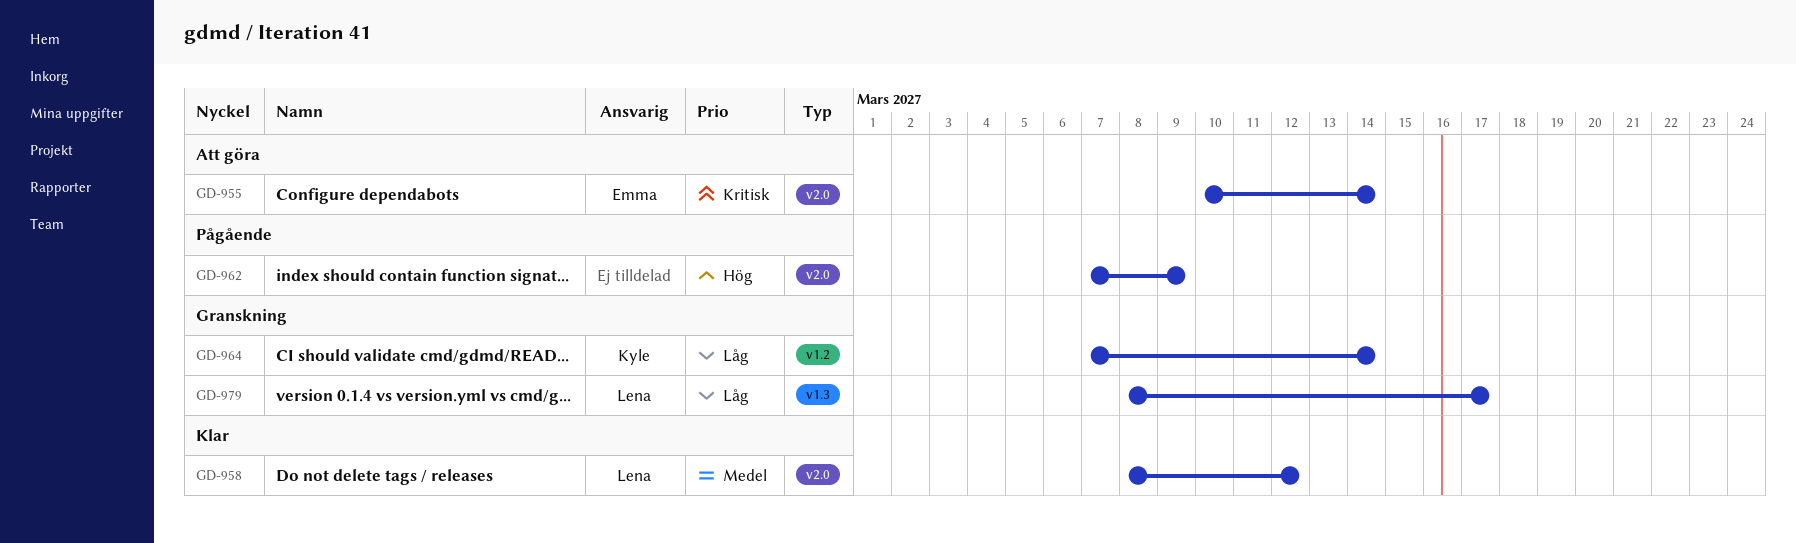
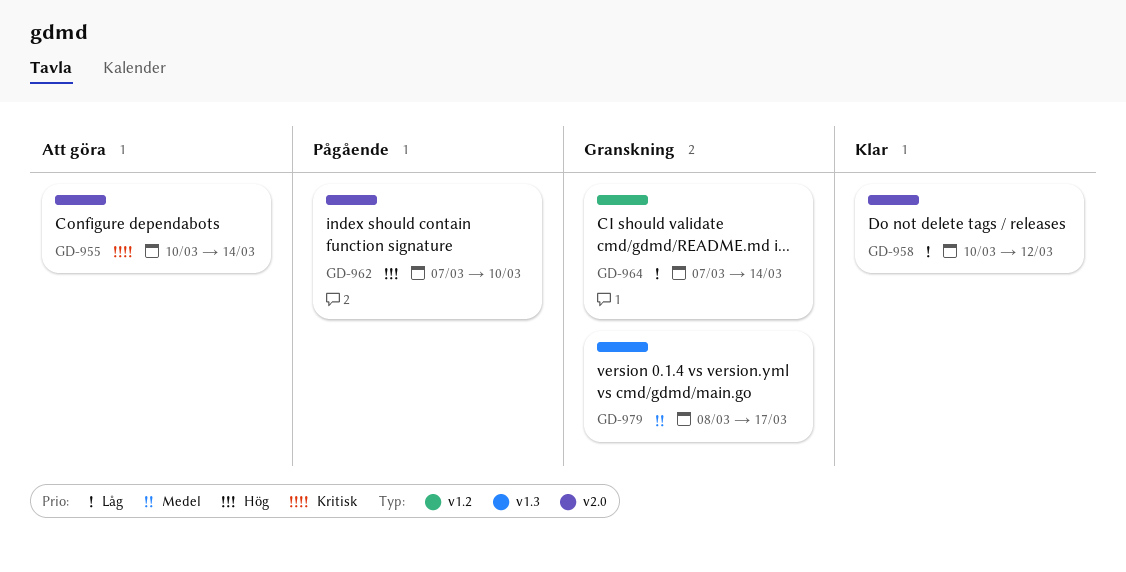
GD-958, priority: Medel -> Låg
GD-958, start: Mar 8 -> Mar 10
GD-962, due: Mar 9 -> Mar 10
GD-979, priority: Låg -> Medel

